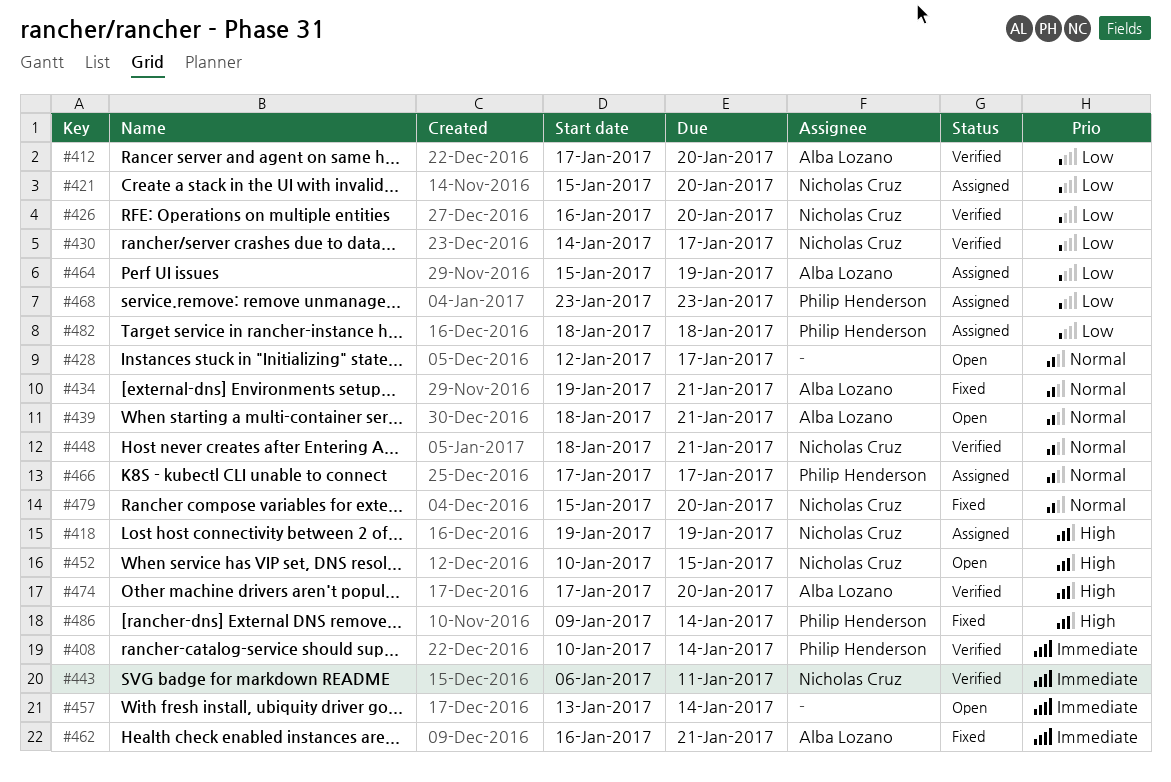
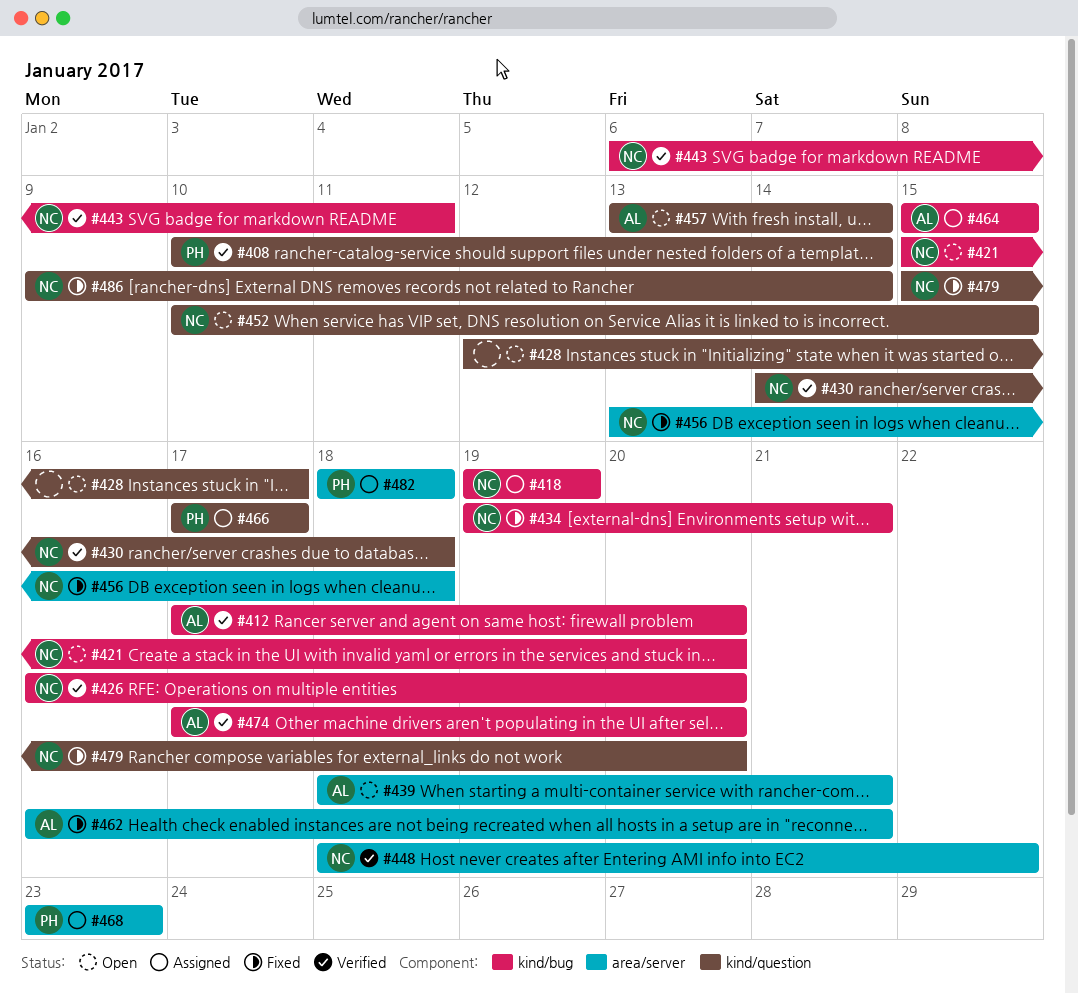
#421, status: Assigned -> Open
#430, due: Jan 17 -> Jan 18
#434, owner: Alba Lozano -> Nicholas Cruz
#448, due: Jan 21 -> Jan 22
#456: none -> present
#457, owner: none -> Alba Lozano
#464, due: Jan 19 -> Jan 15
#486, owner: Philip Henderson -> Nicholas Cruz

